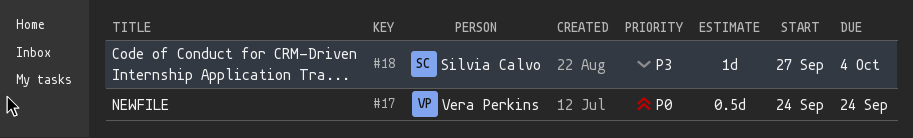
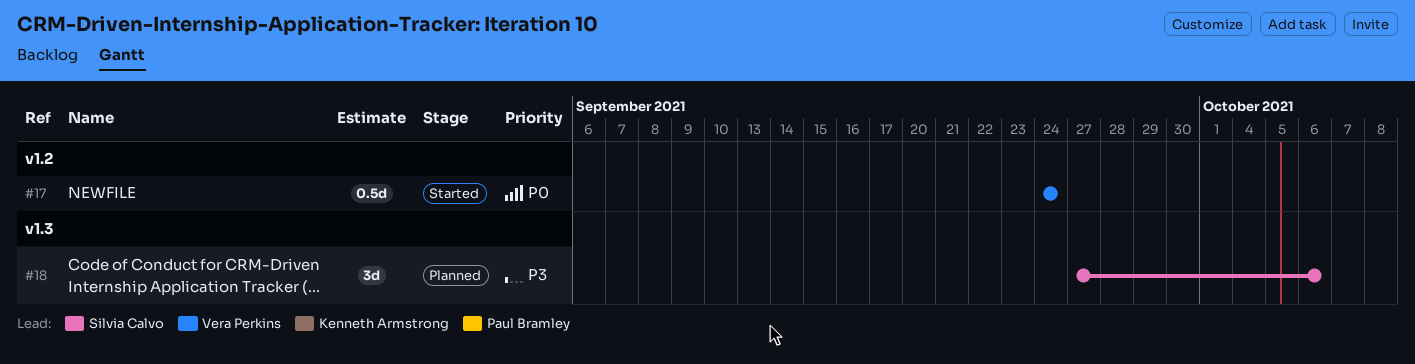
#18, estimate: 1d -> 3d
#18, due: Oct 4 -> Oct 6

